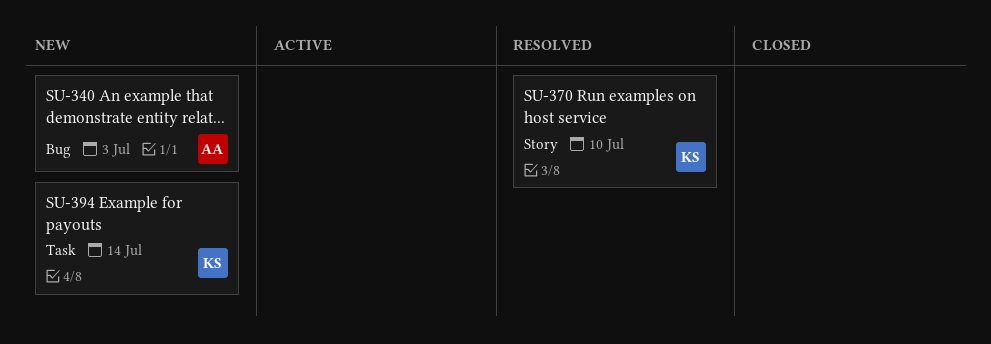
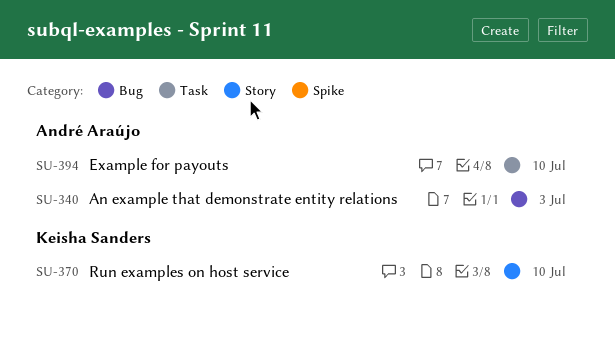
SU-394, owner: Keisha Sanders -> André Araújo
SU-394, due: Jul 14 -> Jul 10

